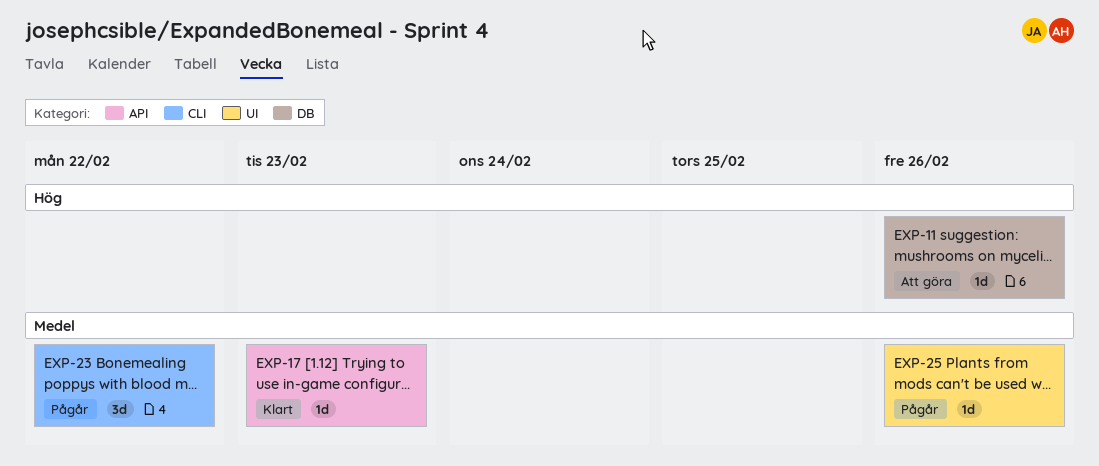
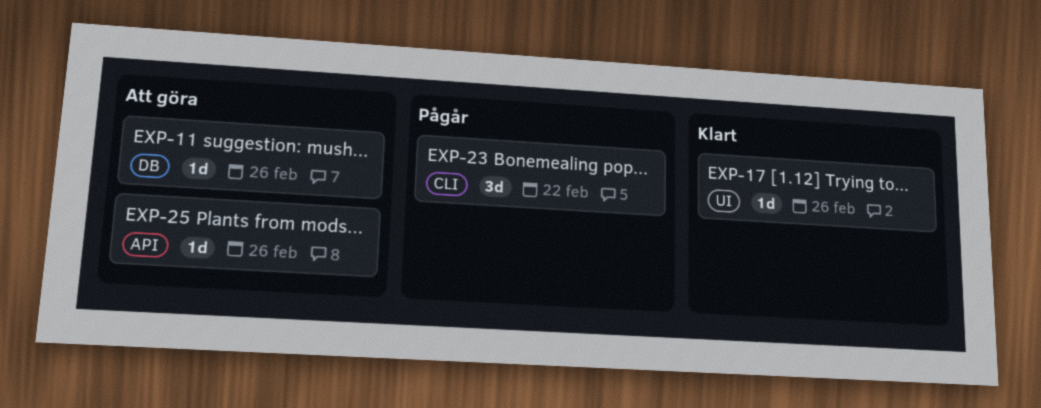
EXP-17, label: API -> UI
EXP-17, due: Feb 23 -> Feb 26
EXP-25, status: Pågår -> Att göra
EXP-25, label: UI -> API

